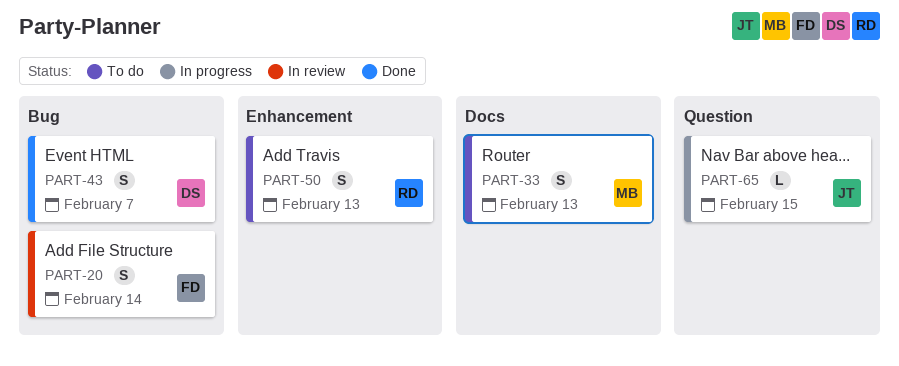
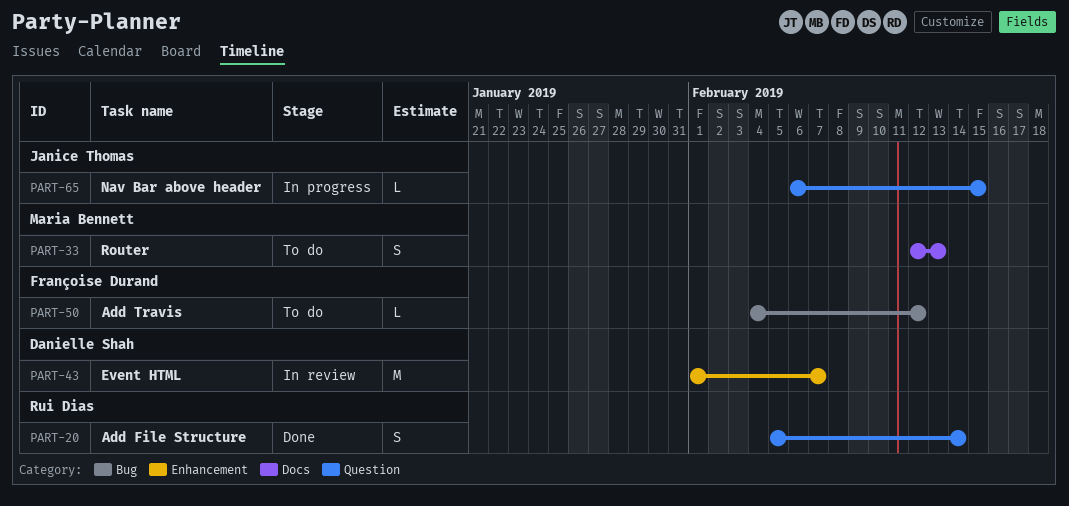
PART-20, status: In review -> Done
PART-20, owner: Françoise Durand -> Rui Dias
PART-20, label: Bug -> Question
PART-43, status: Done -> In review
PART-43, label: Bug -> Enhancement
PART-43, estimate: S -> M
PART-50, owner: Rui Dias -> Françoise Durand
PART-50, label: Enhancement -> Bug
PART-50, estimate: S -> L
PART-50, due: Feb 13 -> Feb 12

